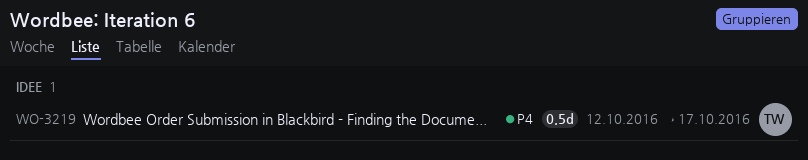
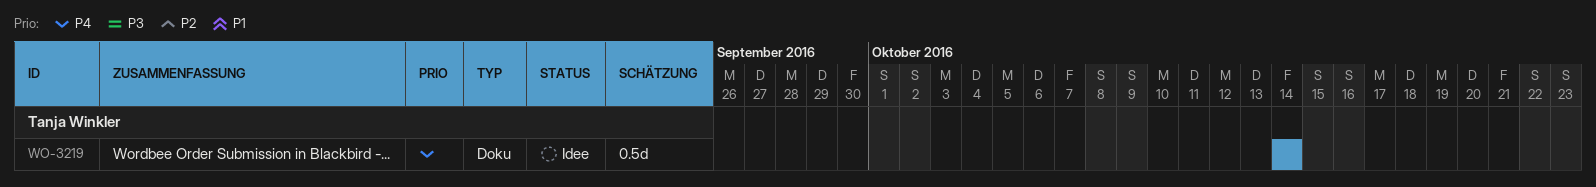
WO-3219, start: Oct 12 -> Oct 14
WO-3219, due: Oct 17 -> Oct 14

